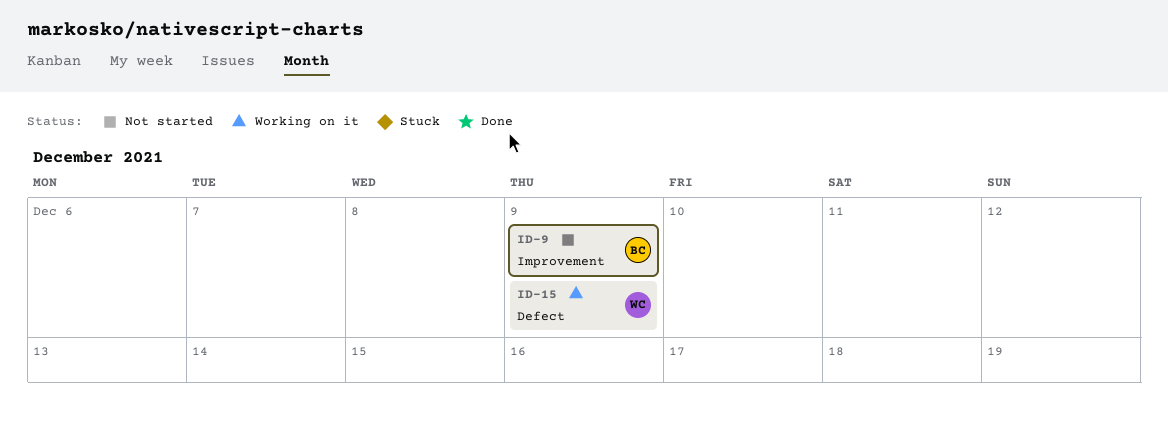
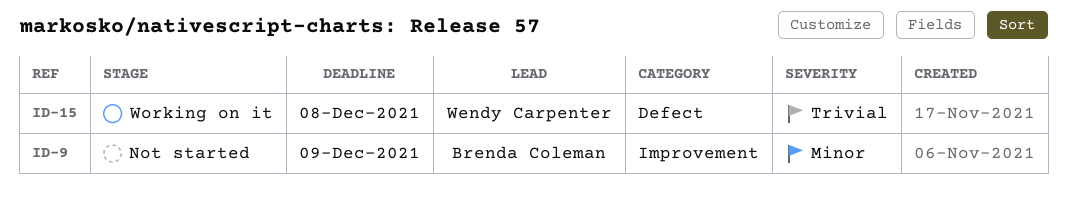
ID-15, due: Dec 9 -> Dec 8

